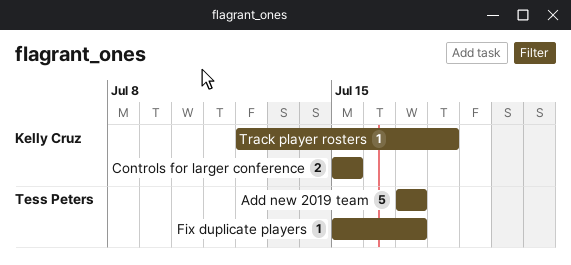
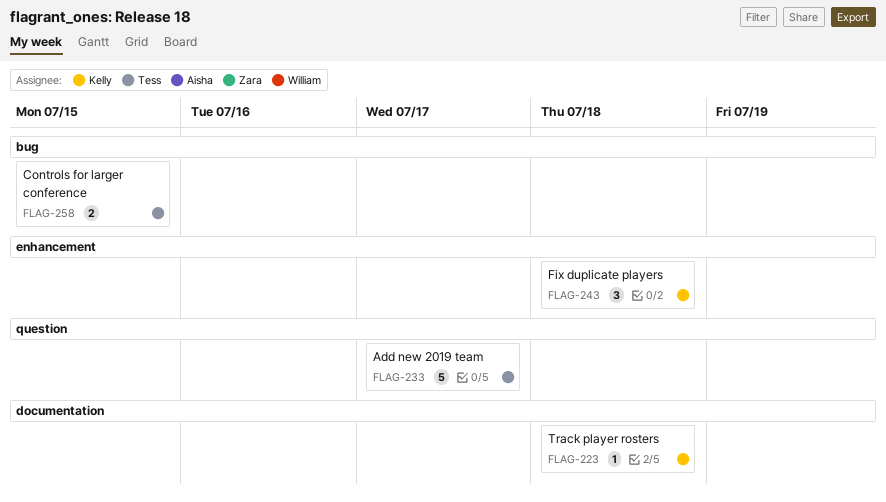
Controls for larger conference, owner: Kelly Cruz -> Tess Peters
Fix duplicate players, owner: Tess Peters -> Kelly Cruz
Fix duplicate players, estimate: 1 -> 3
Fix duplicate players, due: Jul 17 -> Jul 18

